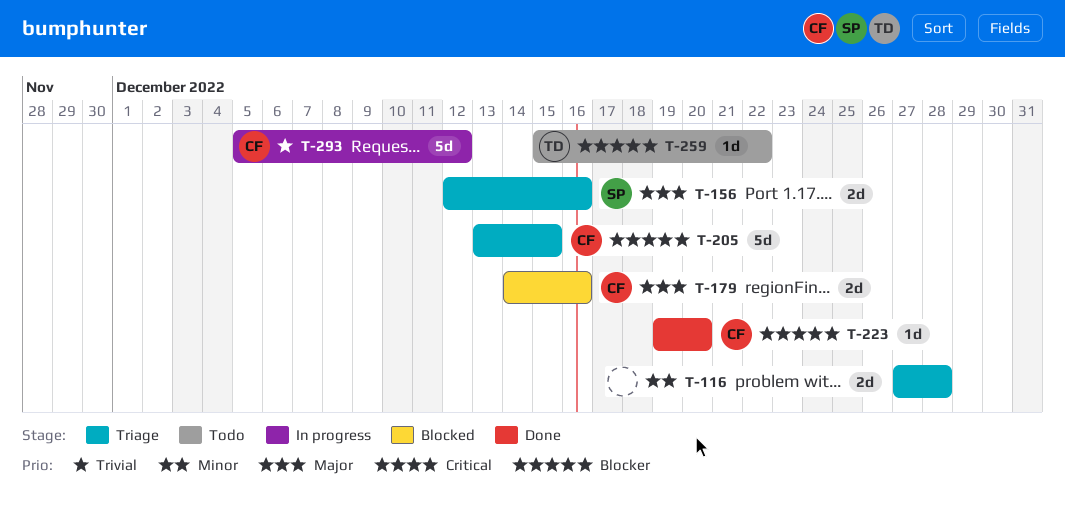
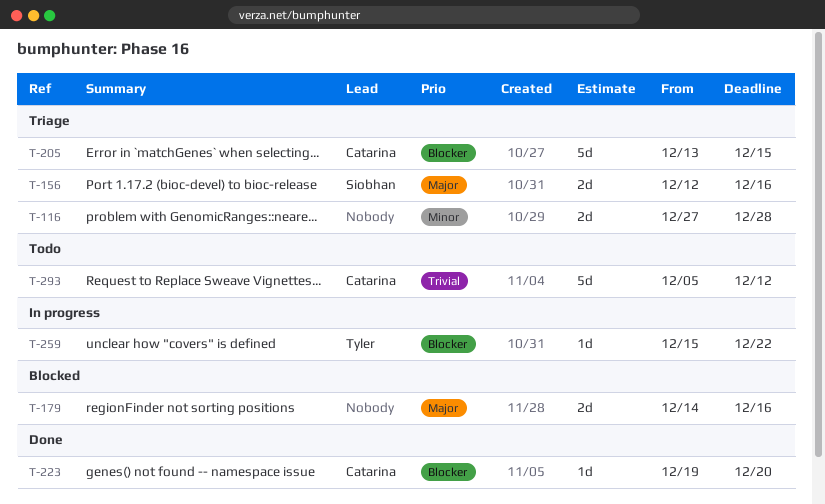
T-179, owner: Catarina -> none
T-259, status: Todo -> In progress
T-293, status: In progress -> Todo

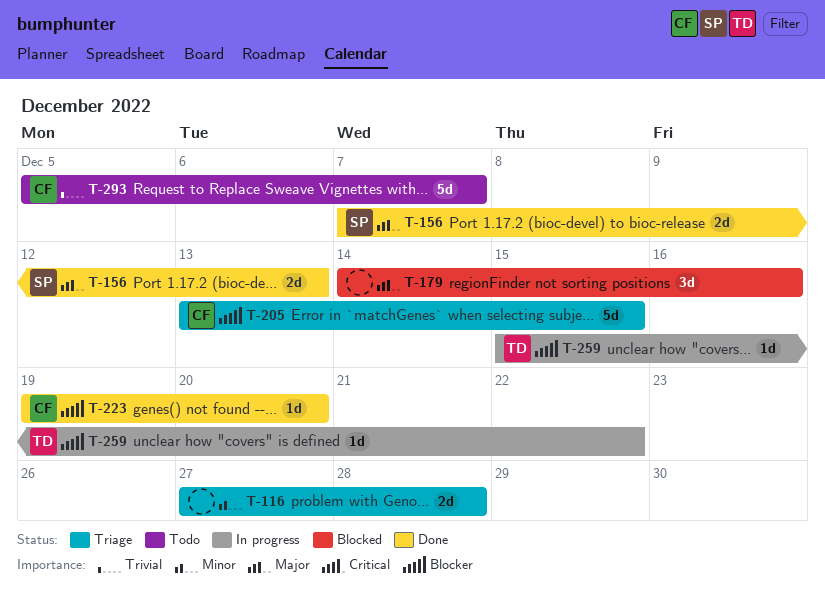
T-156, status: Triage -> Done
T-156, start: Dec 12 -> Dec 7
T-156, due: Dec 16 -> Dec 13
T-179, estimate: 2d -> 3d
T-293, due: Dec 12 -> Dec 7

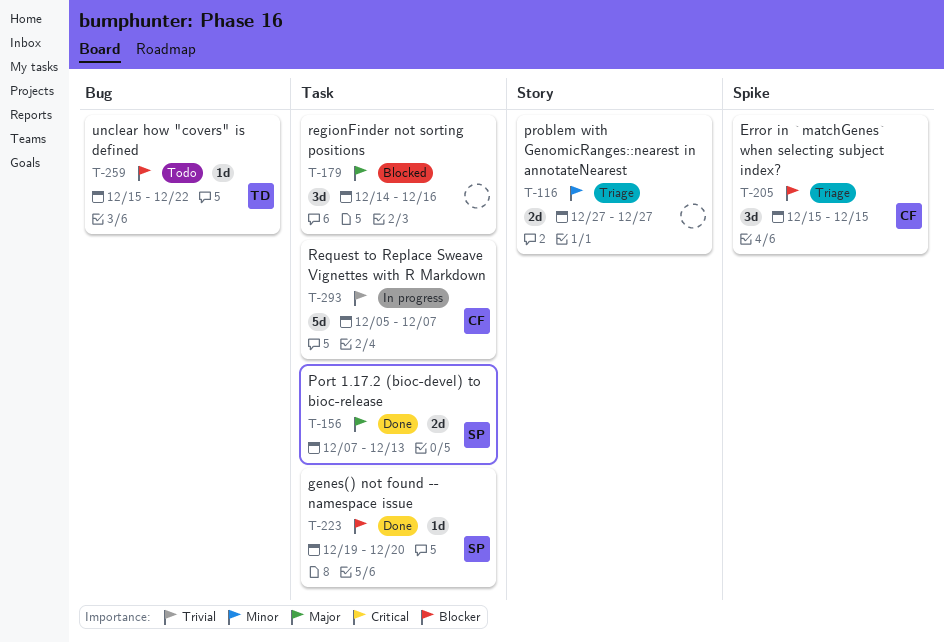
T-116, due: Dec 28 -> Dec 27
T-205, estimate: 5d -> 3d
T-205, start: Dec 13 -> Dec 15
T-223, owner: CF -> SP
T-259, status: In progress -> Todo
T-293, status: Todo -> In progress

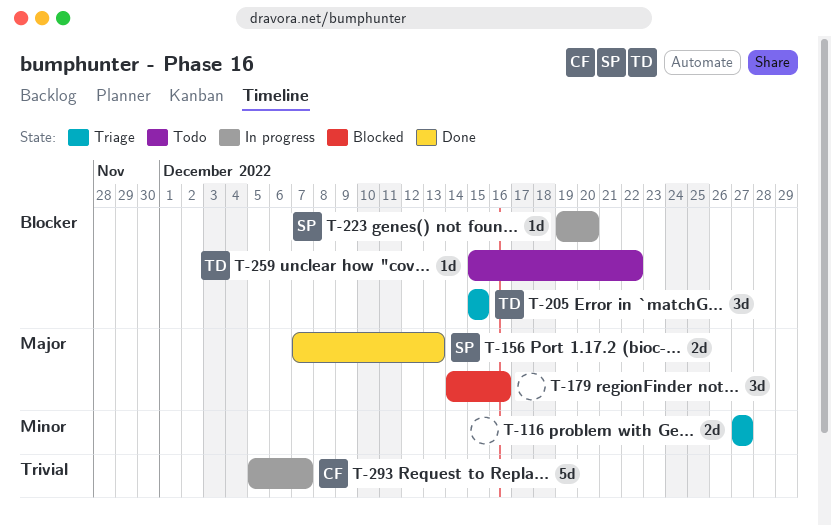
T-205, owner: CF -> TD
T-223, status: Done -> In progress

